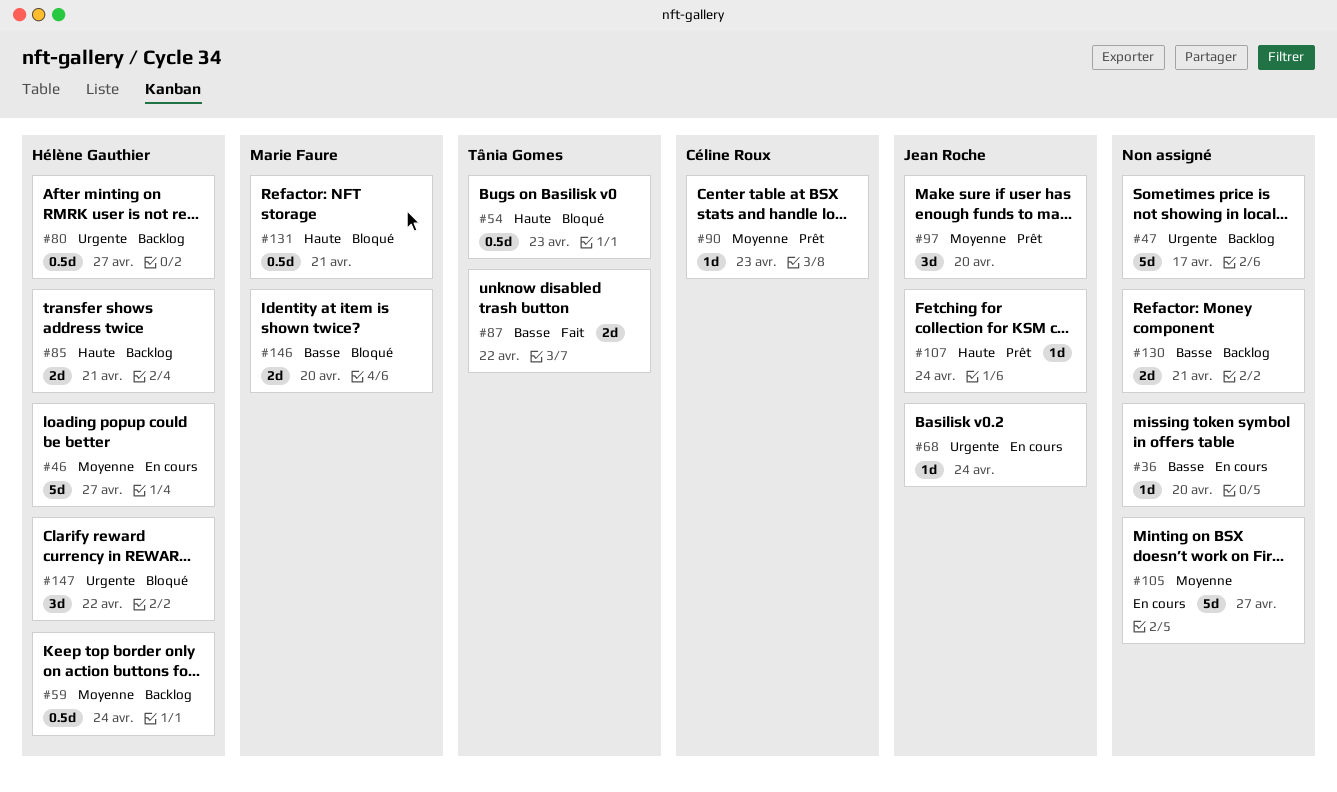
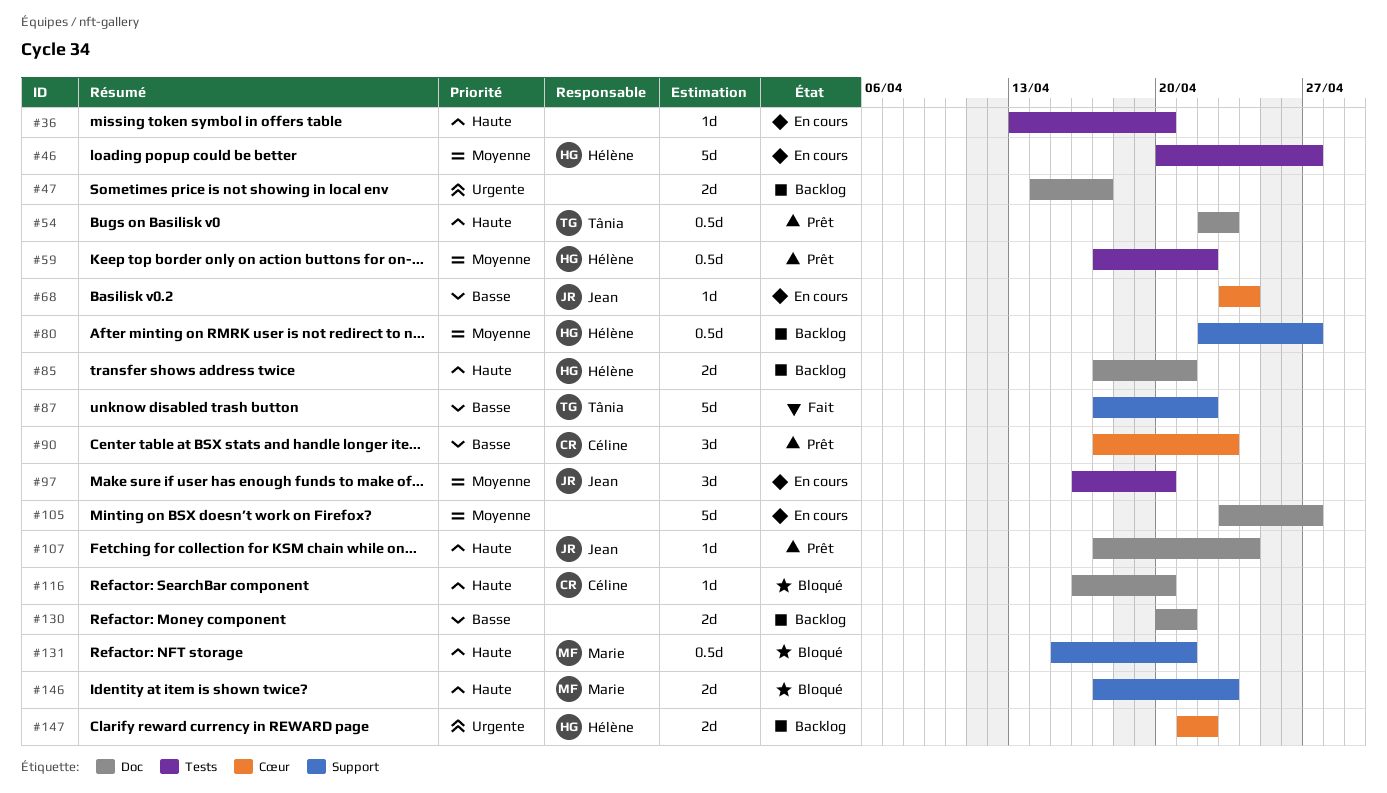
#36, priority: Basse -> Haute
#47, estimate: 5d -> 2d
#54, status: Bloqué -> Prêt
#59, status: Backlog -> Prêt
#59, due: Apr 24 -> Apr 22
#68, priority: Urgente -> Basse
#80, priority: Urgente -> Moyenne
#87, estimate: 2d -> 5d
#90, priority: Moyenne -> Basse
#90, estimate: 1d -> 3d
#97, status: Prêt -> En cours
#116: none -> present
#146, priority: Basse -> Haute
#146, due: Apr 20 -> Apr 23
#147, status: Bloqué -> Backlog
#147, estimate: 3d -> 2d

